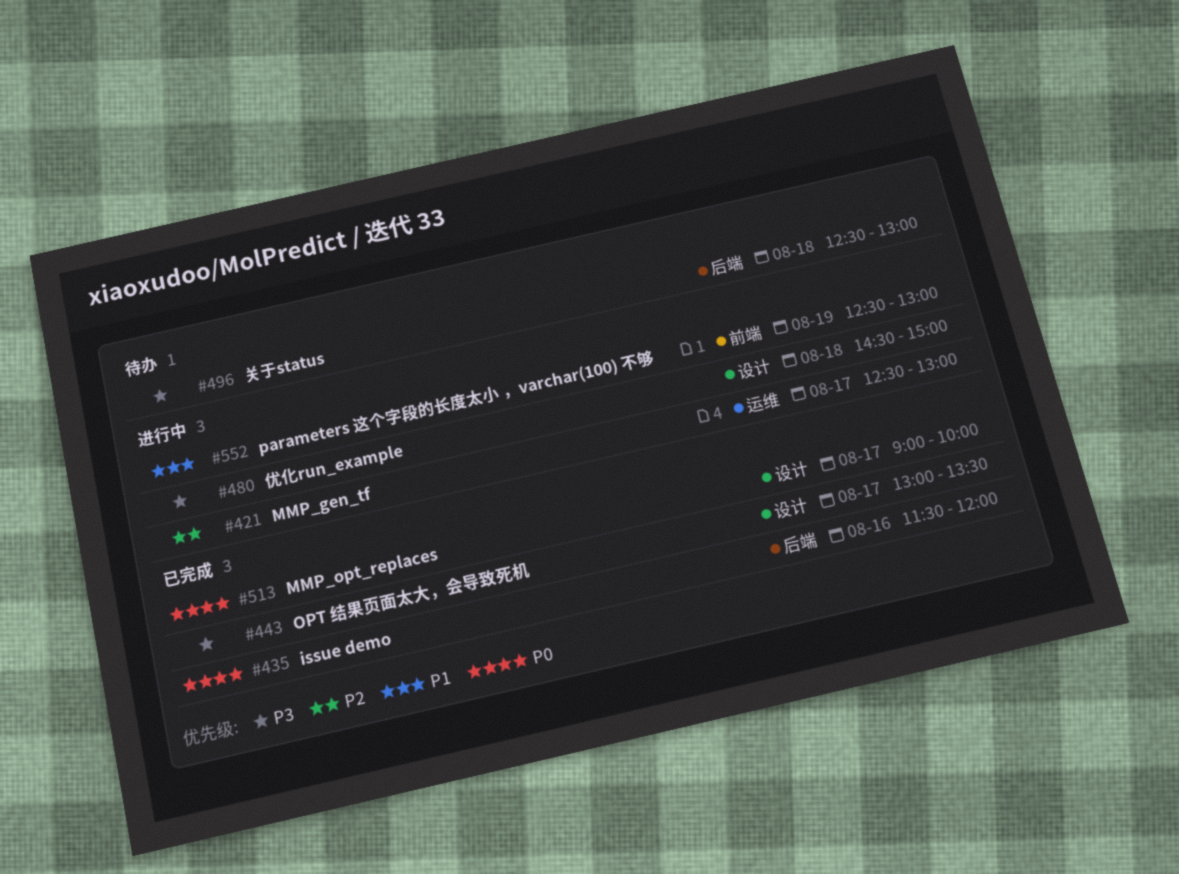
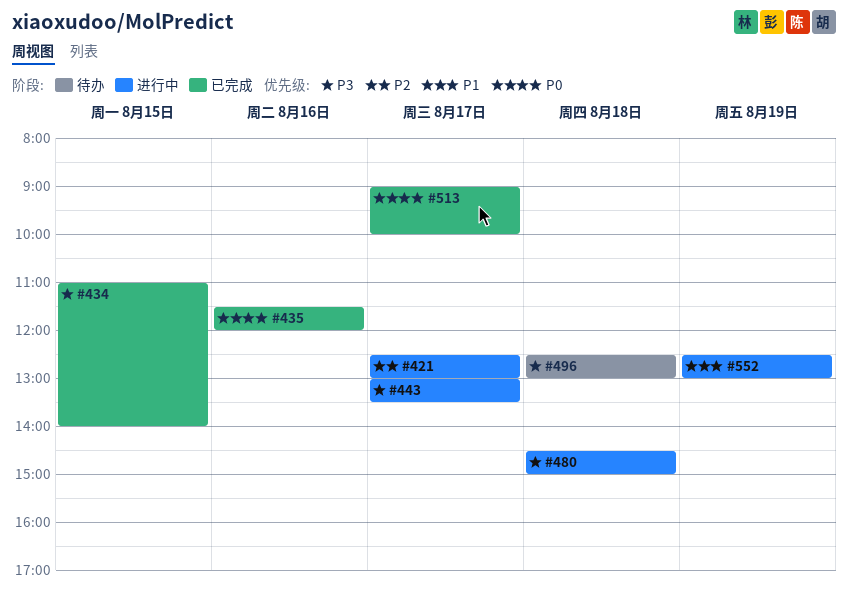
#434: none -> present
#443, status: 已完成 -> 进行中

